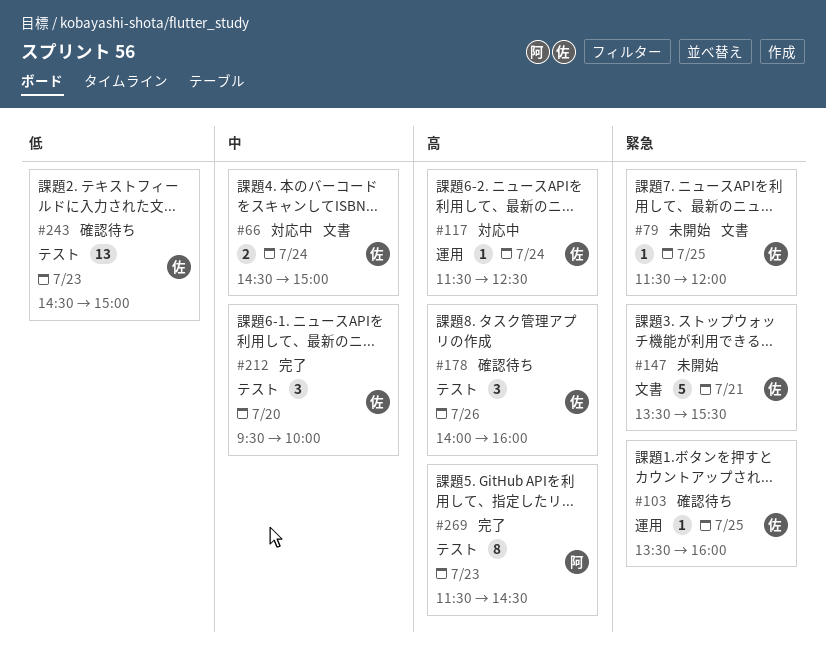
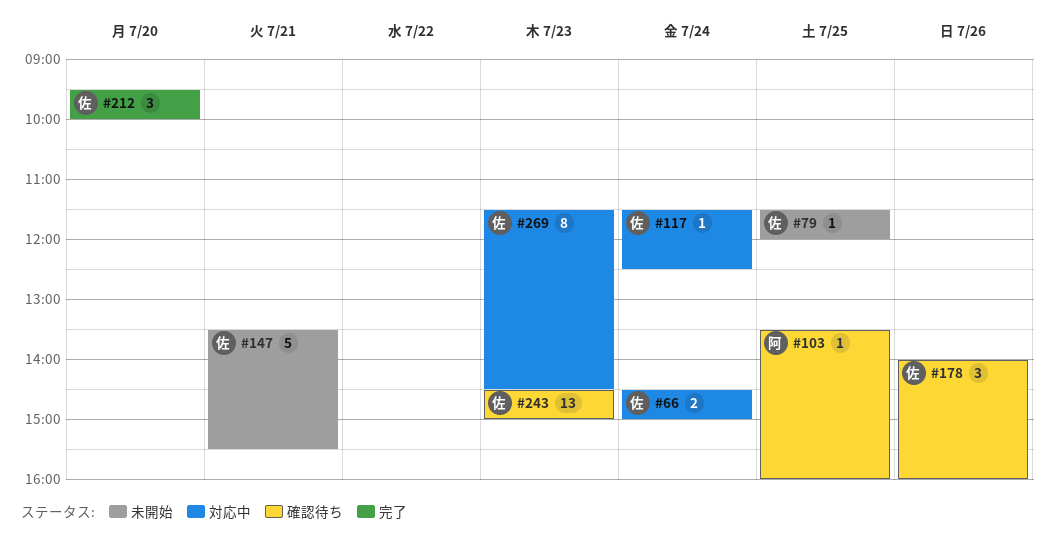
#103, owner: 佐 -> 阿
#269, status: 完了 -> 対応中
#269, owner: 阿 -> 佐

